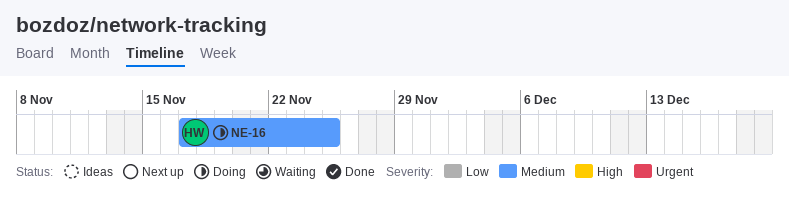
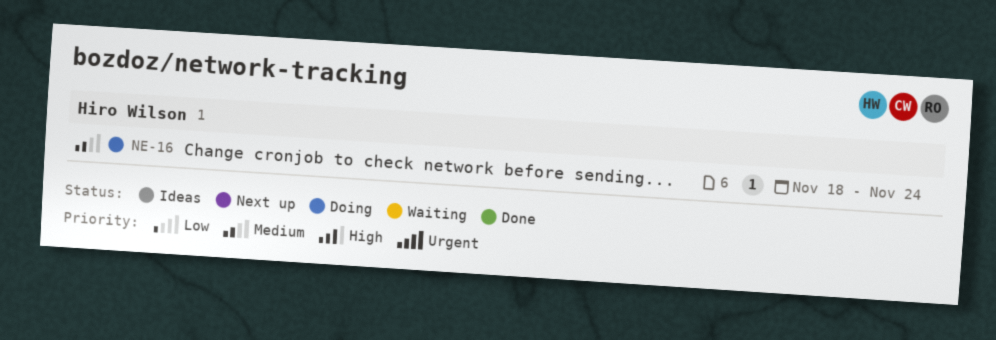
NE-16, start: Nov 17 -> Nov 18
NE-16, due: Nov 25 -> Nov 24

